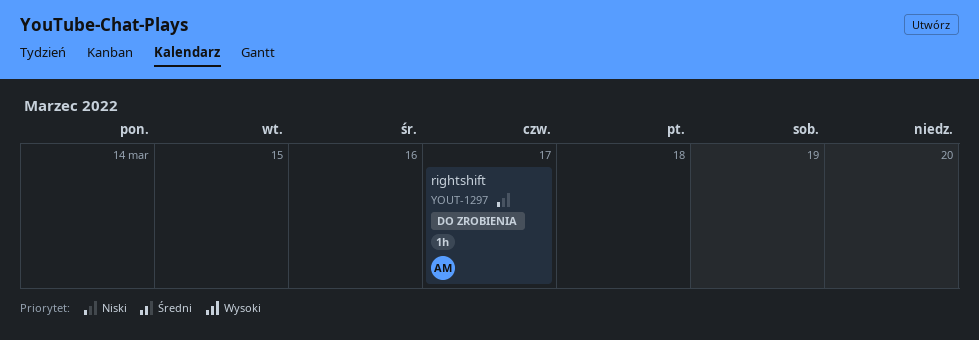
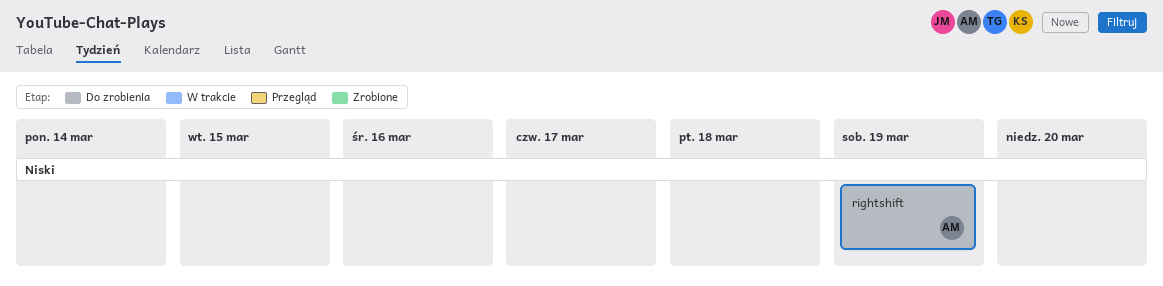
rightshift, due: Mar 17 -> Mar 19

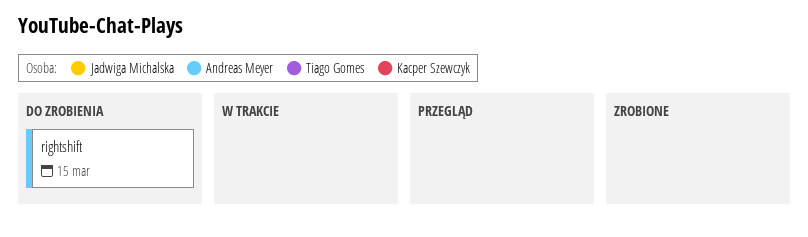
rightshift, due: Mar 19 -> Mar 15

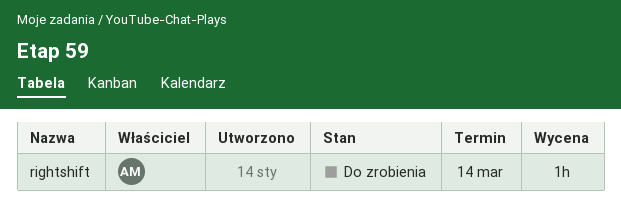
rightshift, due: Mar 15 -> Mar 14

